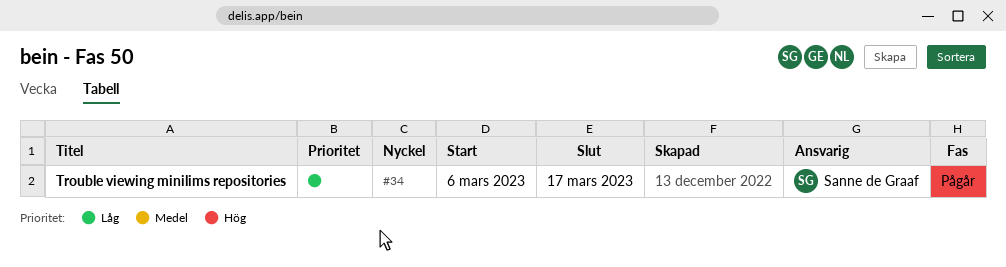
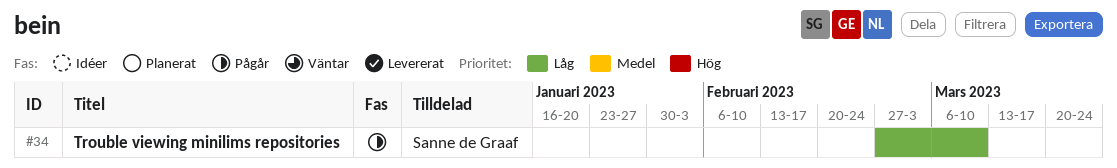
#34, start: Mar 6 -> Feb 27
#34, due: Mar 17 -> Mar 10

